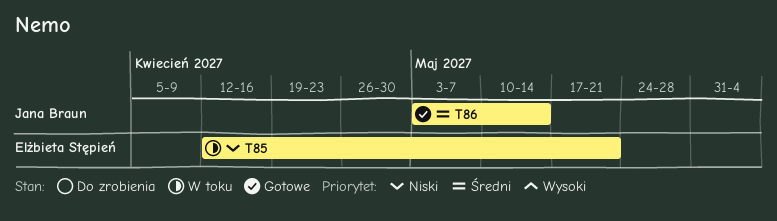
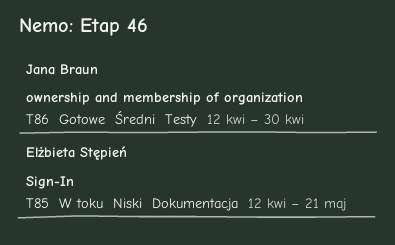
T86, start: May 3 -> Apr 12
T86, due: May 14 -> Apr 30

